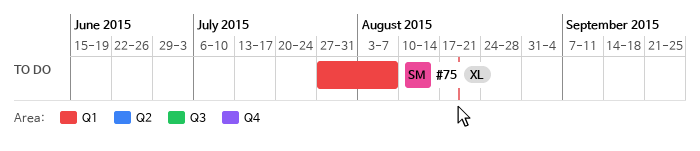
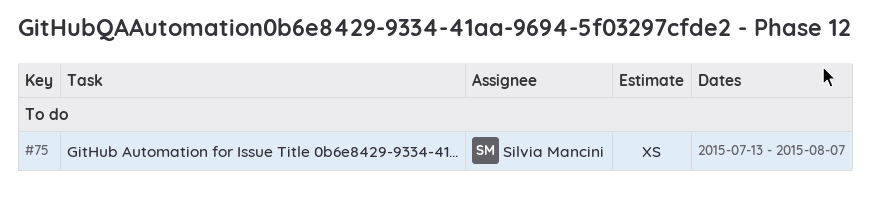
#75, estimate: XL -> XS
#75, start: Jul 27 -> Jul 13

